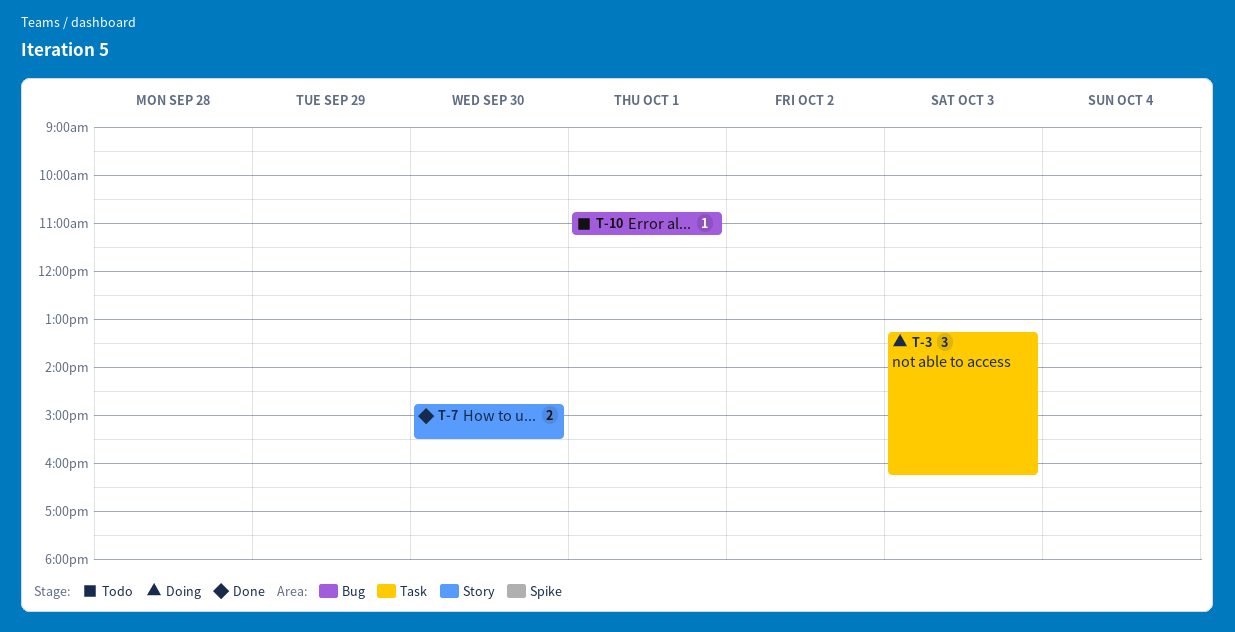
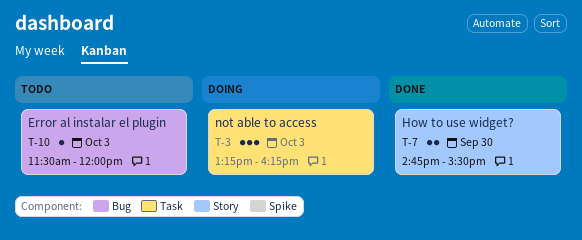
T-10, day: Oct 1 -> Oct 3
T-10, begins: 10:45 -> 11:30
T-10, ends: 11:15 -> 12:00

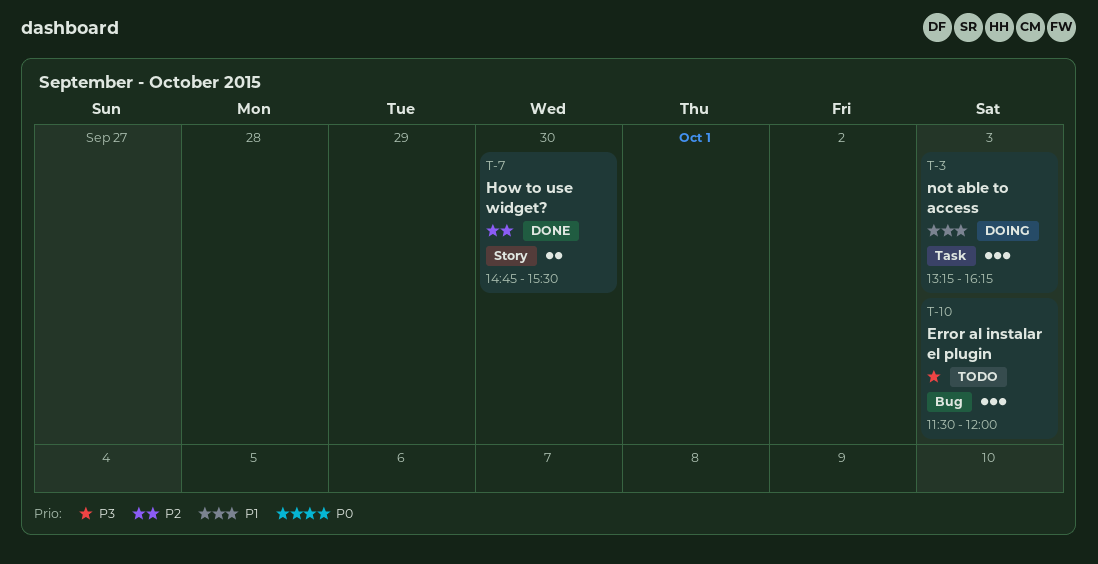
T-10, estimate: 1 -> 3

